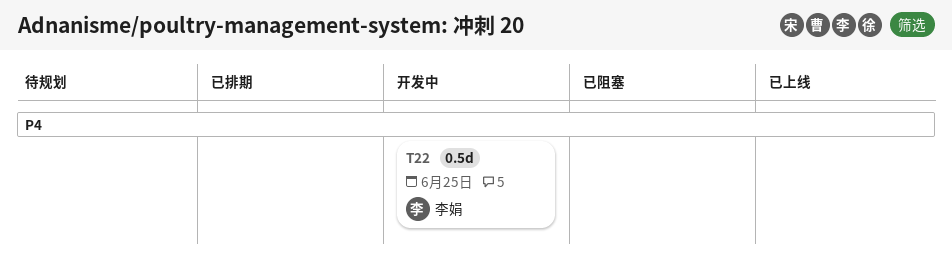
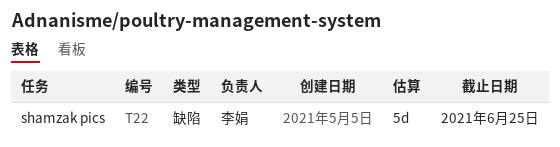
T22, estimate: 0.5d -> 5d

